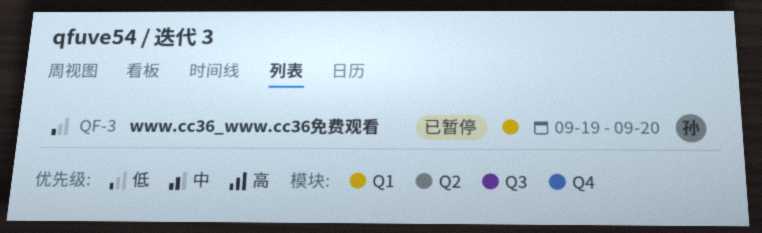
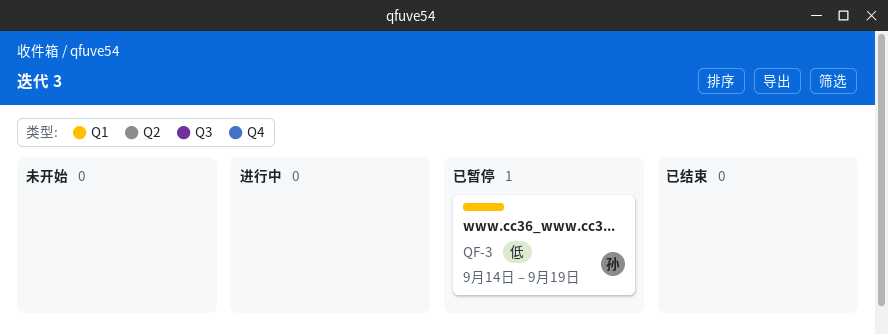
QF-3, start: Sep 19 -> Sep 14
QF-3, due: Sep 20 -> Sep 19

